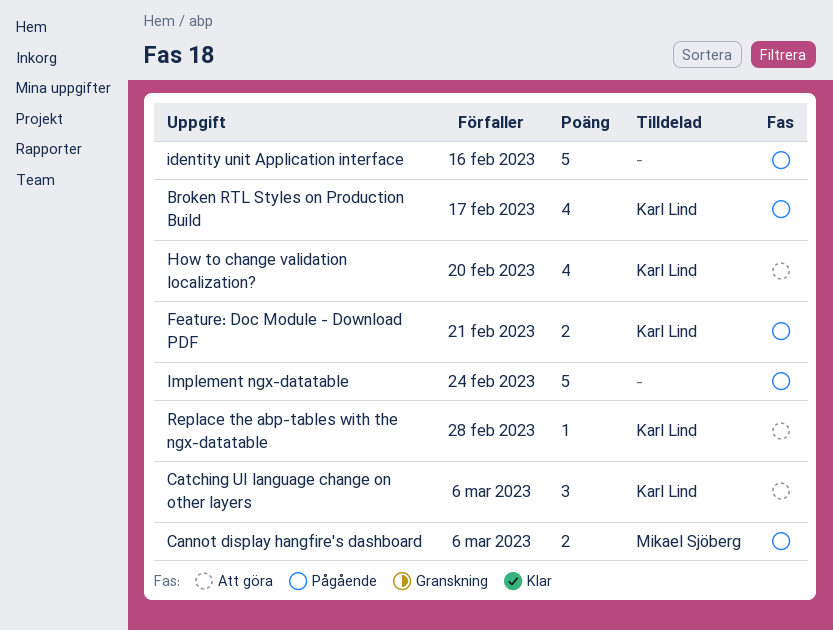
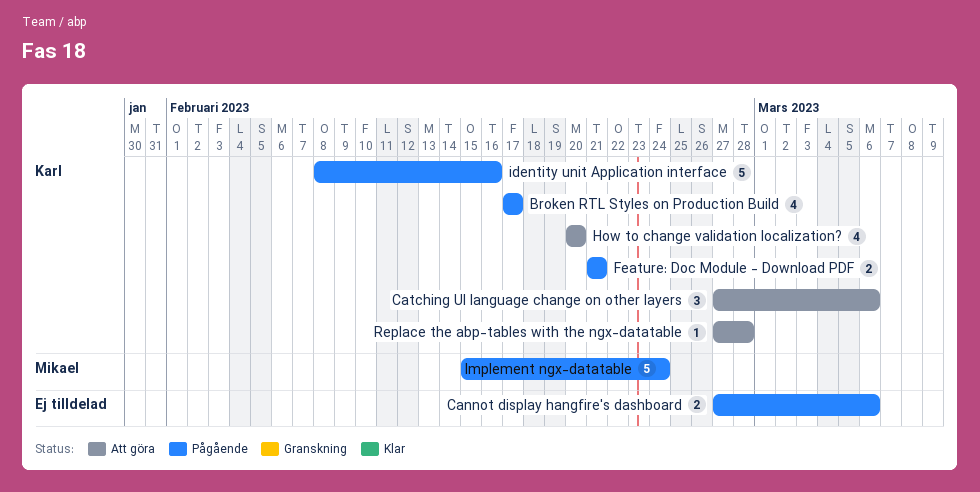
Cannot display hangfire's dashboard, owner: Mikael Sjöberg -> none
identity unit Application interface, owner: none -> Karl Lind
Implement ngx-datatable, owner: none -> Mikael Sjöberg

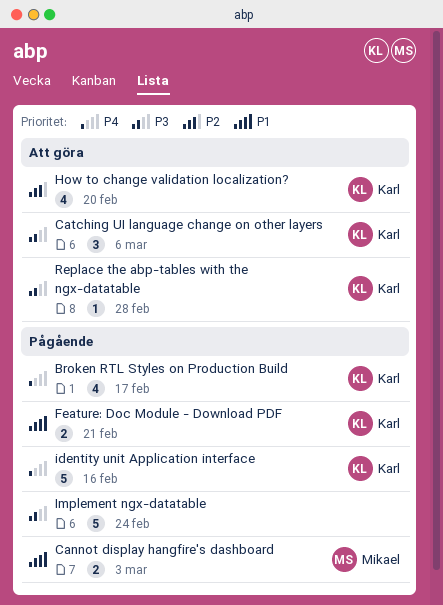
Cannot display hangfire's dashboard, owner: none -> Mikael
Cannot display hangfire's dashboard, due: Mar 6 -> Mar 3
Implement ngx-datatable, owner: Mikael -> none

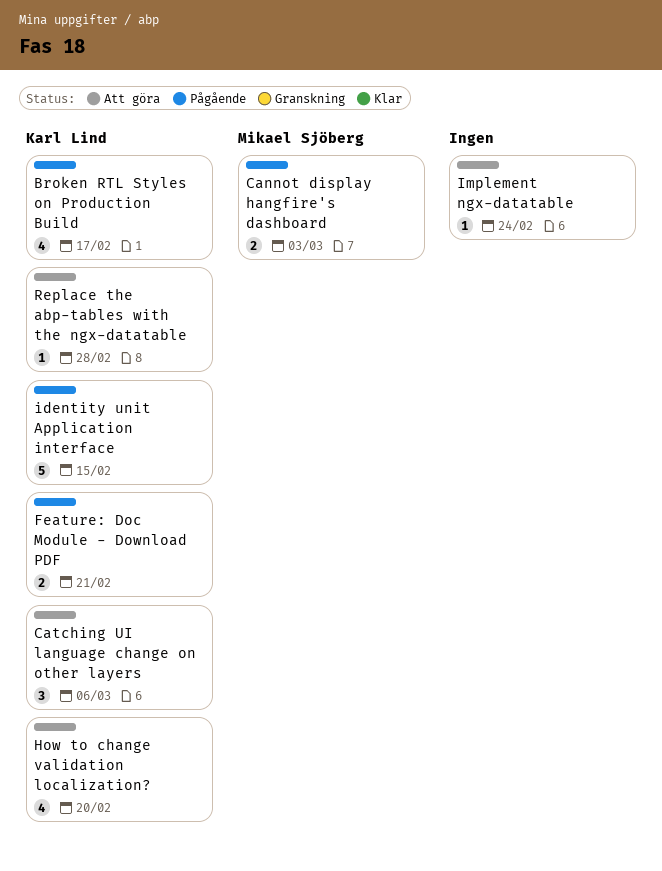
identity unit Application interface, due: Feb 16 -> Feb 15
Implement ngx-datatable, status: Pågående -> Att göra
Implement ngx-datatable, estimate: 5 -> 1

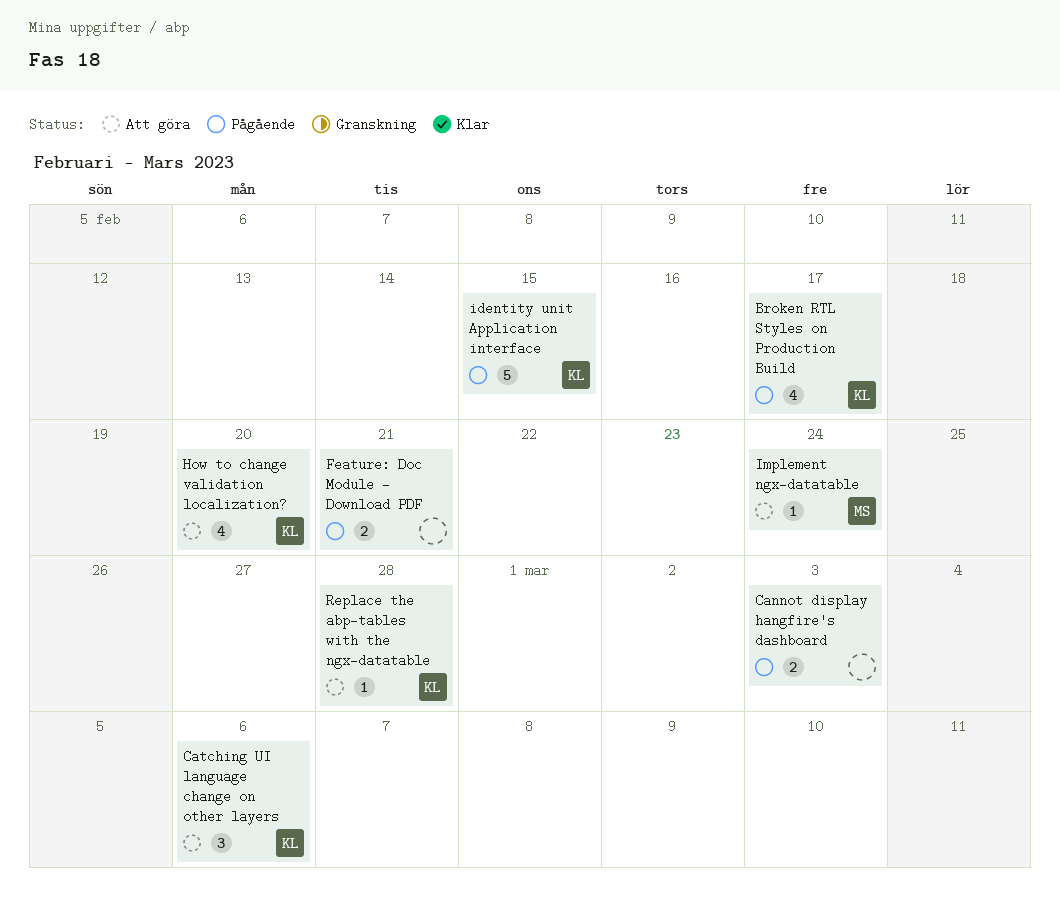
Cannot display hangfire's dashboard, owner: Mikael Sjöberg -> none
Feature: Doc Module - Download PDF, owner: Karl Lind -> none
Implement ngx-datatable, owner: none -> Mikael Sjöberg

